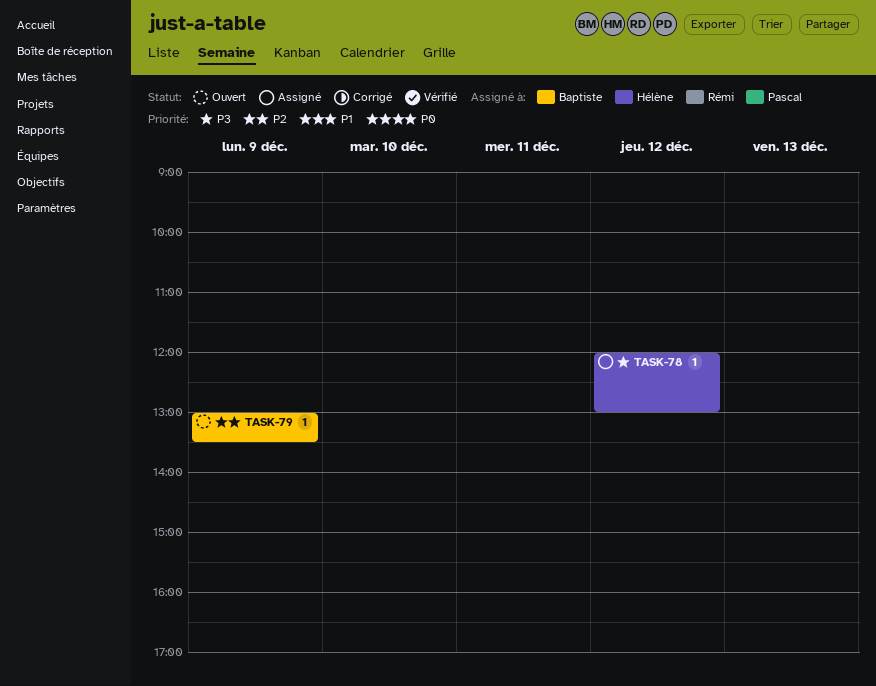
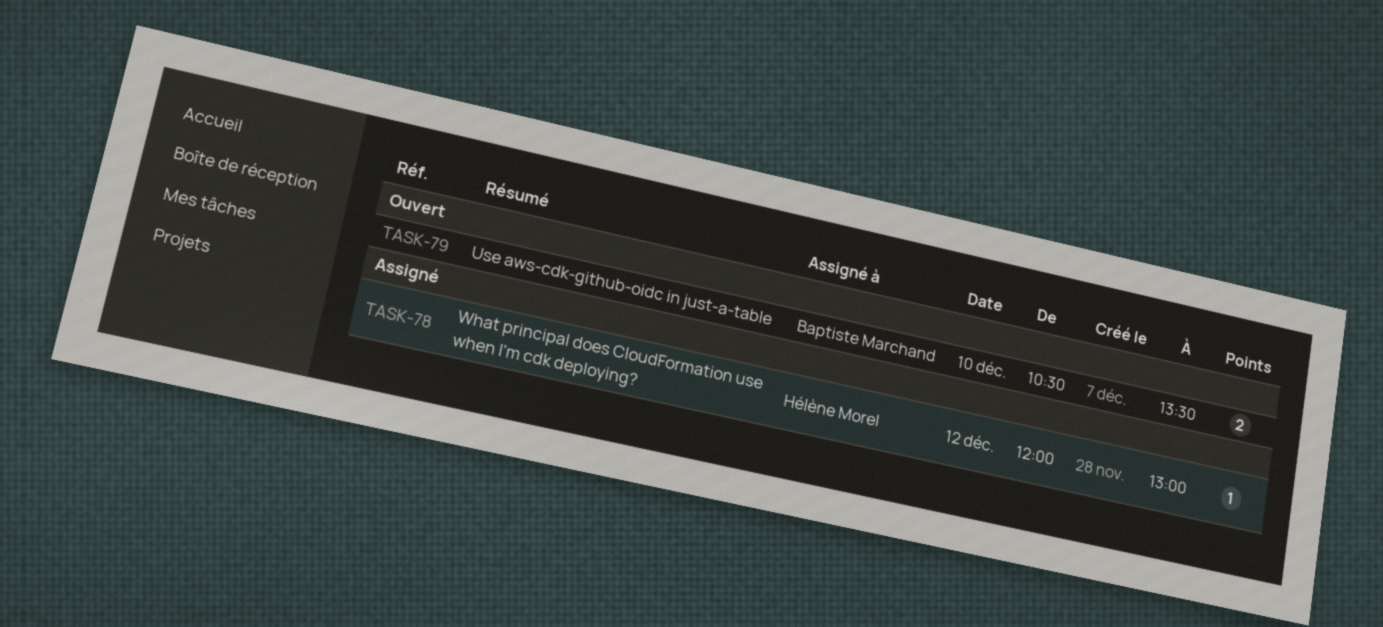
TASK-79, estimate: 1 -> 2
TASK-79, day: Dec 9 -> Dec 10
TASK-79, begins: 13:00 -> 10:30

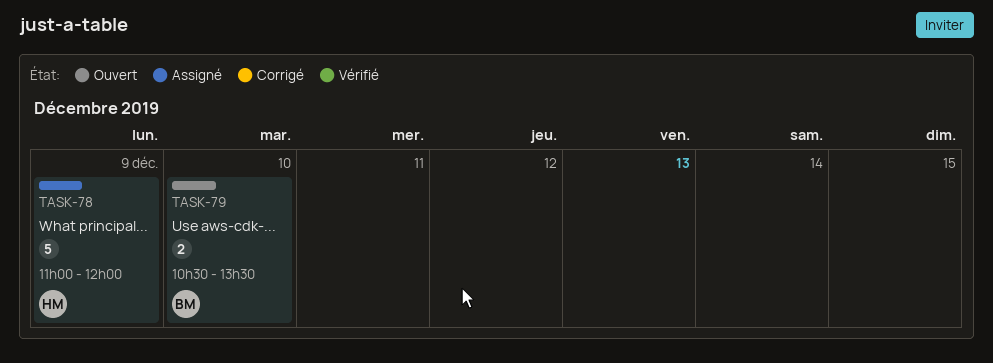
TASK-78, estimate: 1 -> 5
TASK-78, day: Dec 12 -> Dec 9
TASK-78, begins: 12:00 -> 11:00
TASK-78, ends: 13:00 -> 12:00

